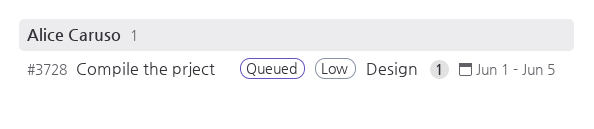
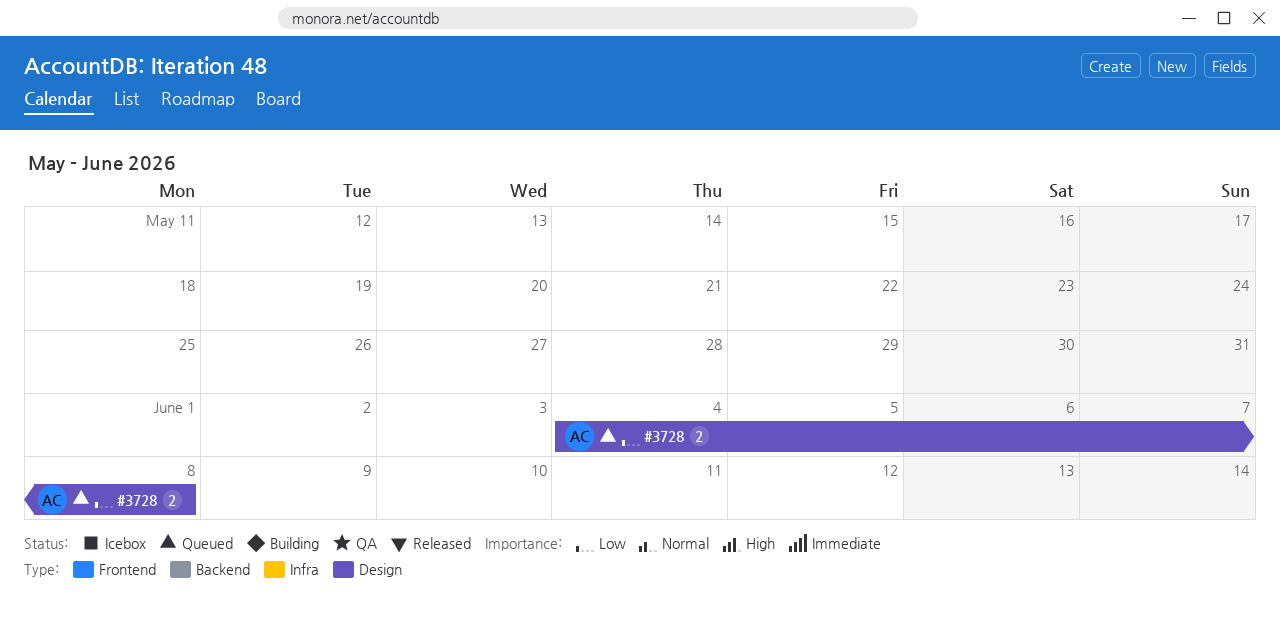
#3728, estimate: 1 -> 2
#3728, start: Jun 1 -> Jun 4
#3728, due: Jun 5 -> Jun 8

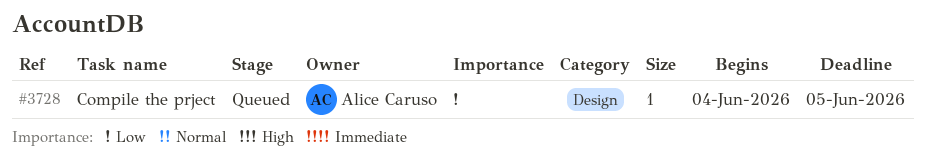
#3728, estimate: 2 -> 1
#3728, due: Jun 8 -> Jun 5

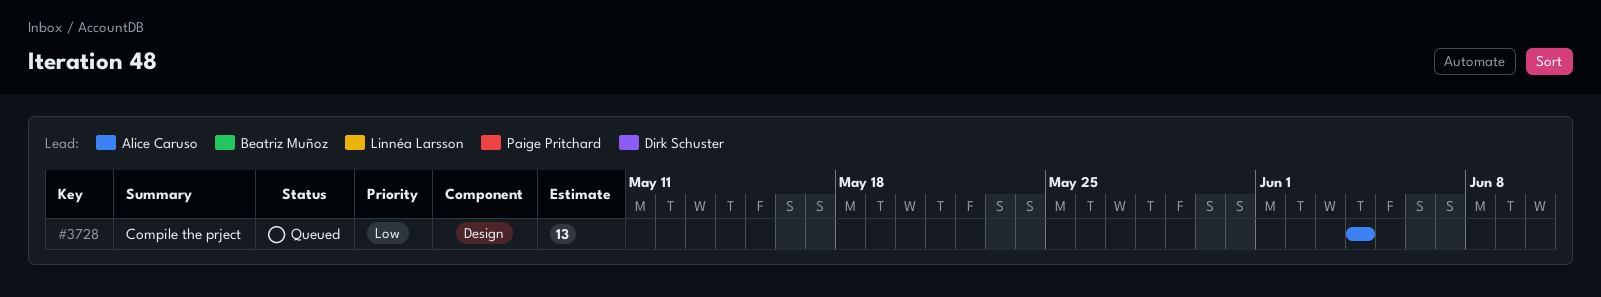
#3728, estimate: 1 -> 13
#3728, due: Jun 5 -> Jun 4

